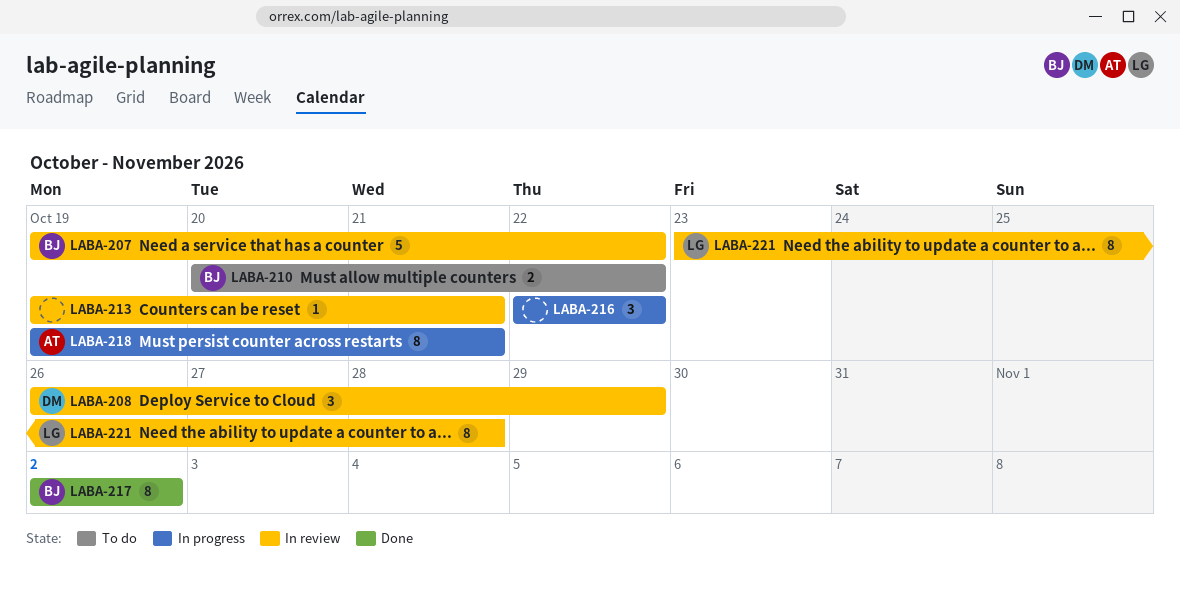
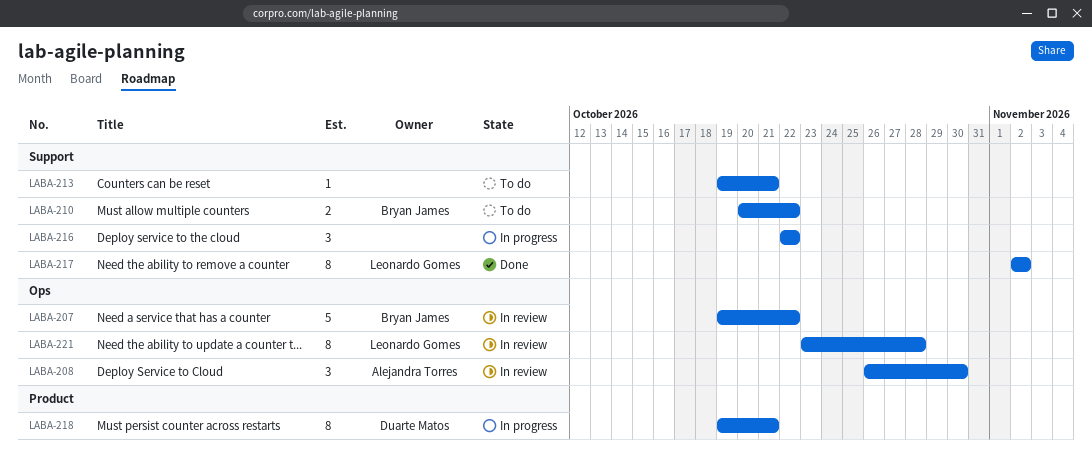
LABA-208, owner: Duarte Matos -> Alejandra Torres
LABA-208, due: Oct 29 -> Oct 30
LABA-213, status: In review -> To do
LABA-217, owner: Bryan James -> Leonardo Gomes
LABA-218, owner: Alejandra Torres -> Duarte Matos

